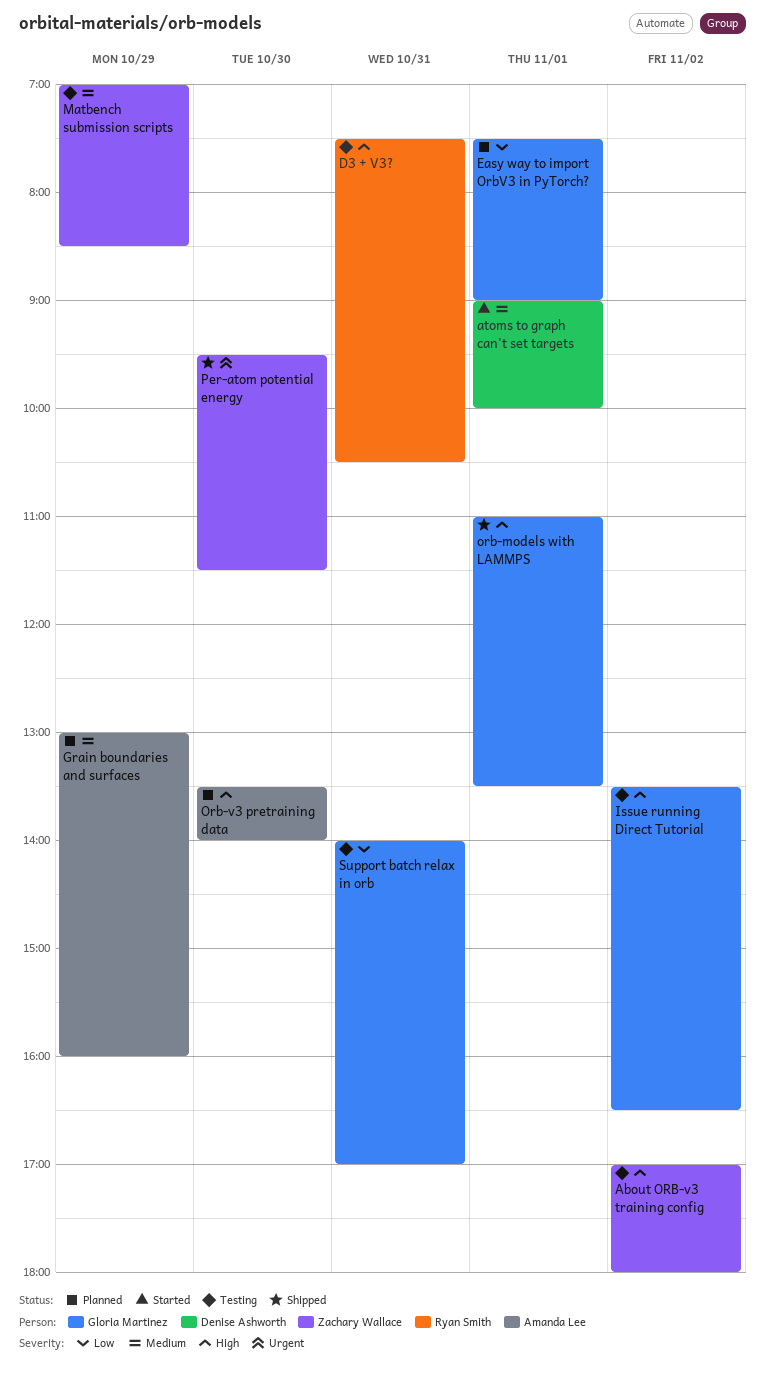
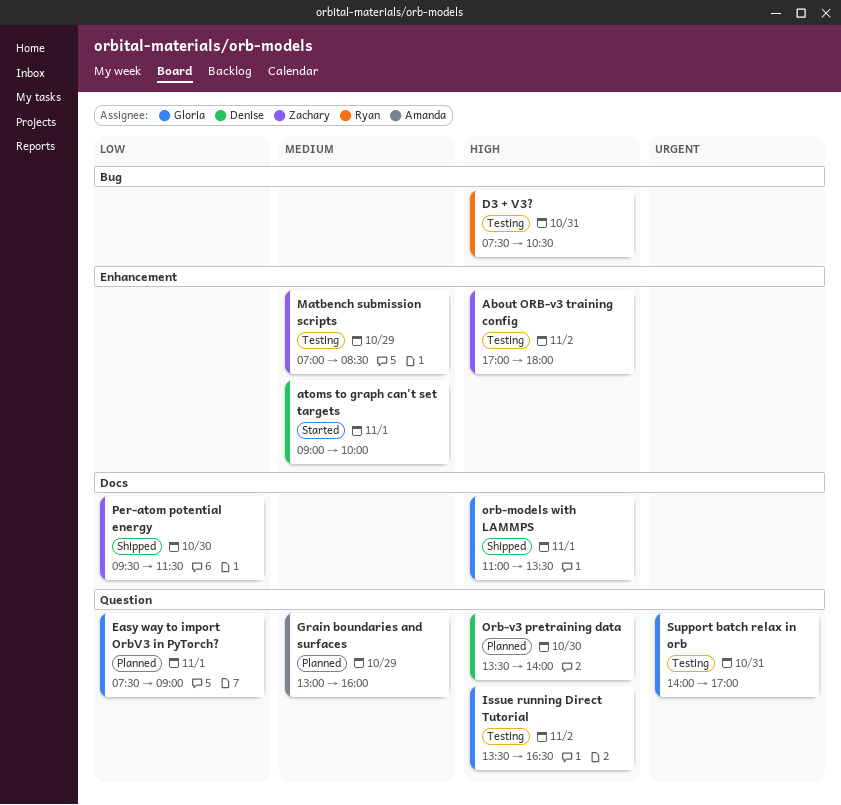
Orb-v3 pretraining data, owner: Amanda Lee -> Denise Ashworth
Per-atom potential energy, priority: Urgent -> Low
Support batch relax in orb, priority: Low -> Urgent

